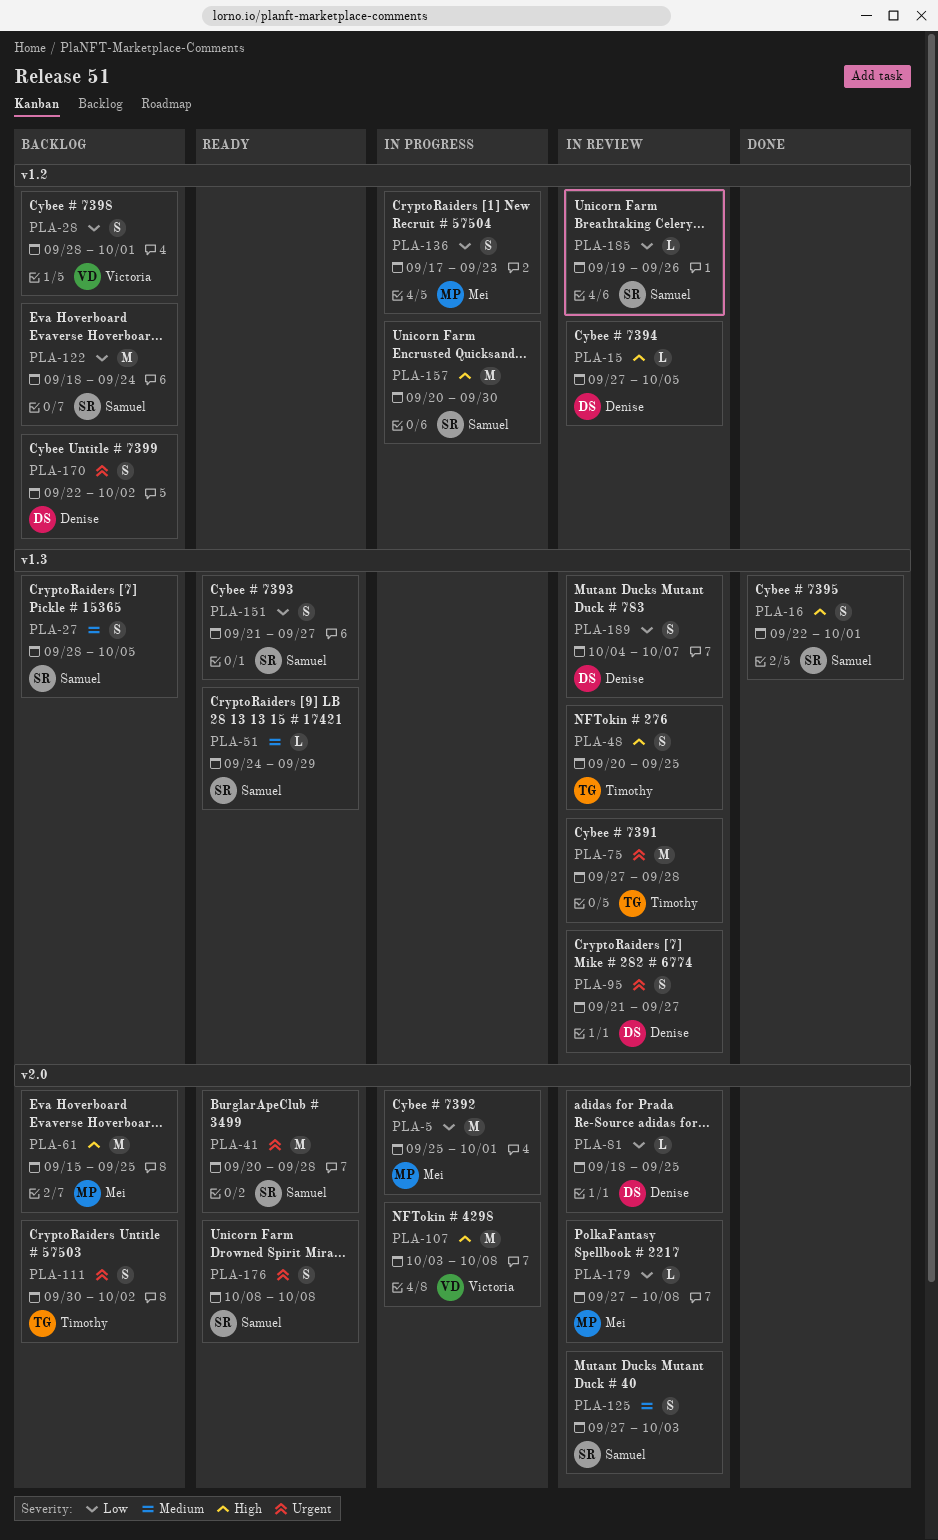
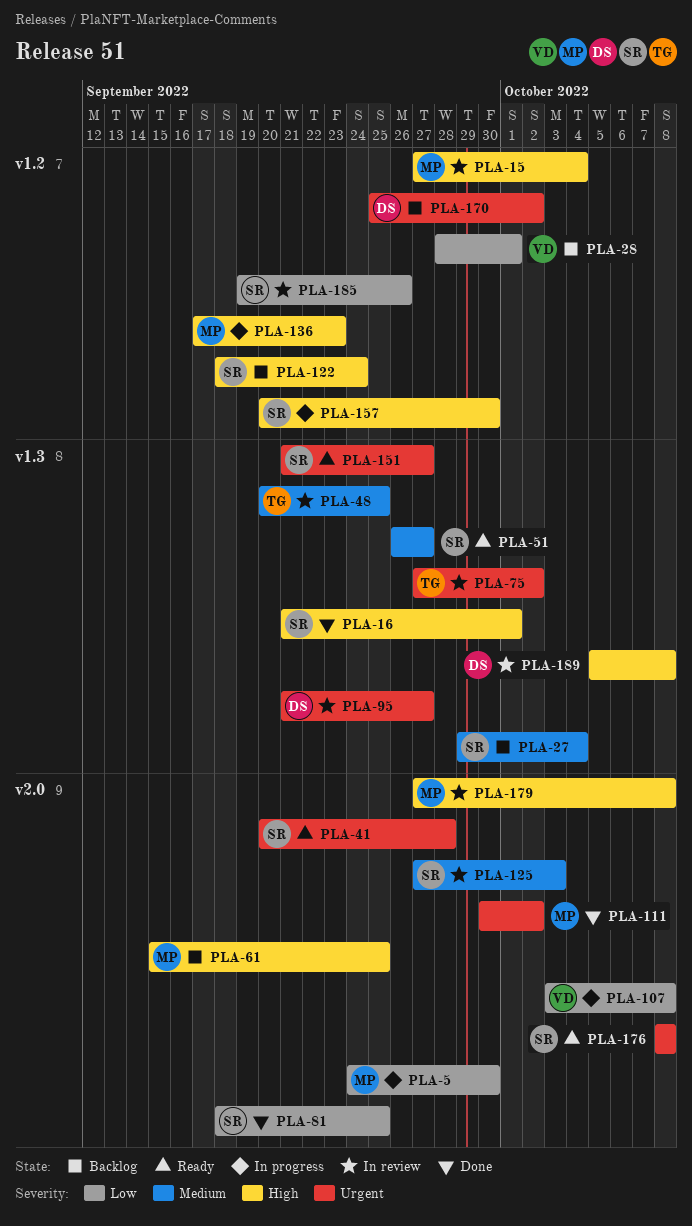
PLA-5, start: Sep 25 -> Sep 24
PLA-5, due: Oct 1 -> Sep 30
PLA-15, owner: Denise -> Mei
PLA-15, due: Oct 5 -> Oct 4
PLA-16, start: Sep 22 -> Sep 21
PLA-27, start: Sep 28 -> Sep 29
PLA-27, due: Oct 5 -> Oct 4
PLA-48, priority: High -> Medium
PLA-51, start: Sep 24 -> Sep 26
PLA-51, due: Sep 29 -> Sep 27
PLA-75, due: Sep 28 -> Oct 2
PLA-81, status: In review -> Done
PLA-81, owner: Denise -> Samuel
PLA-107, priority: High -> Low
PLA-111, status: Backlog -> Done
PLA-111, owner: Timothy -> Mei
PLA-122, priority: Low -> High
PLA-136, priority: Low -> High
PLA-151, priority: Low -> Urgent
PLA-170, start: Sep 22 -> Sep 25
PLA-179, priority: Low -> High
PLA-189, priority: Low -> High
PLA-189, start: Oct 4 -> Oct 5
PLA-189, due: Oct 7 -> Oct 8

